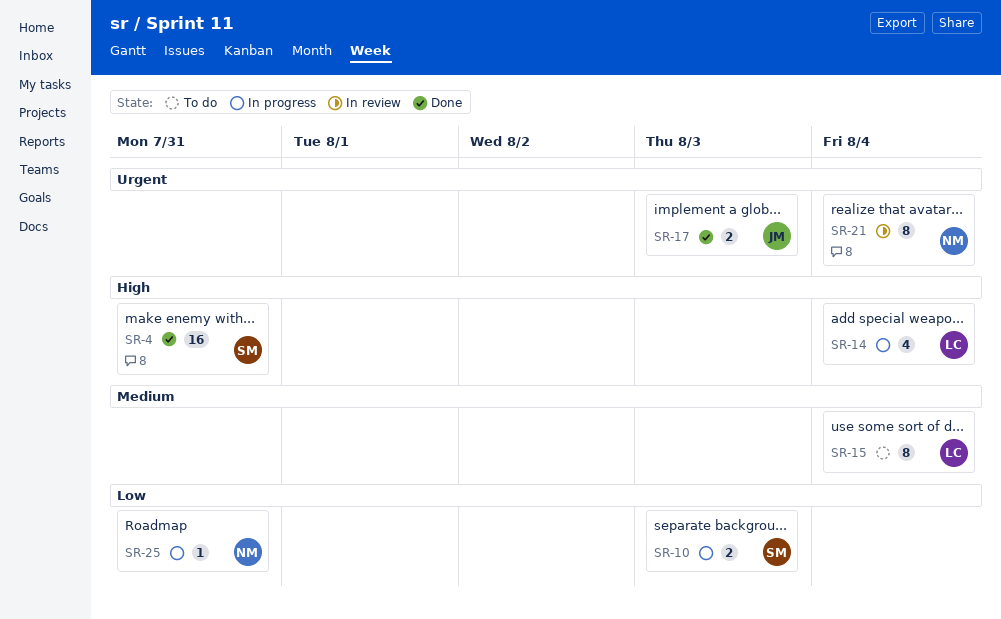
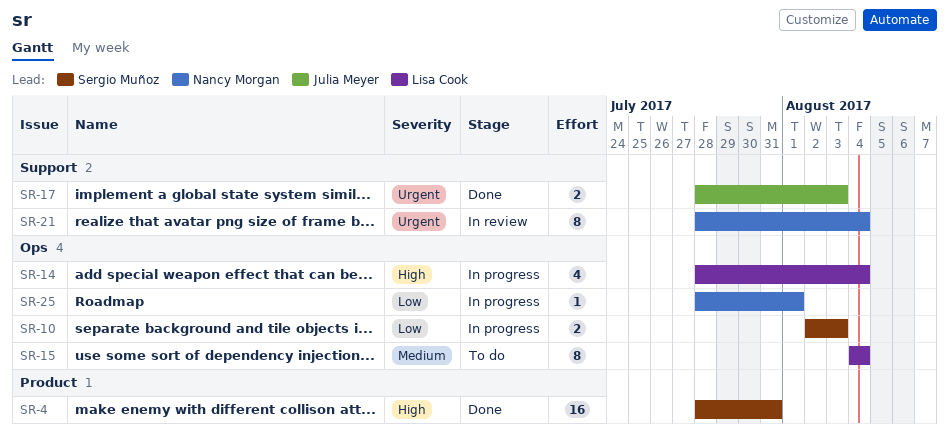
SR-25, due: Jul 31 -> Aug 1

